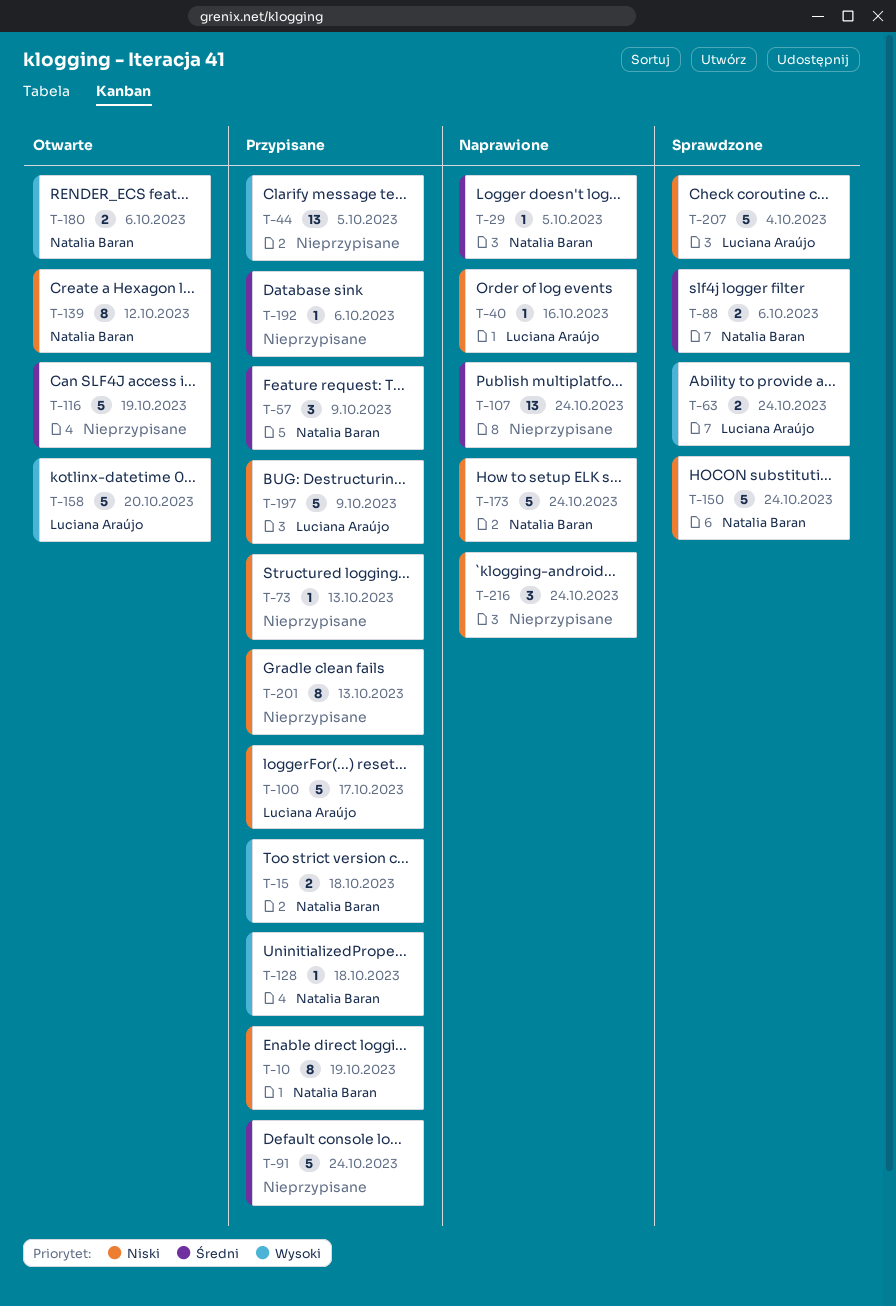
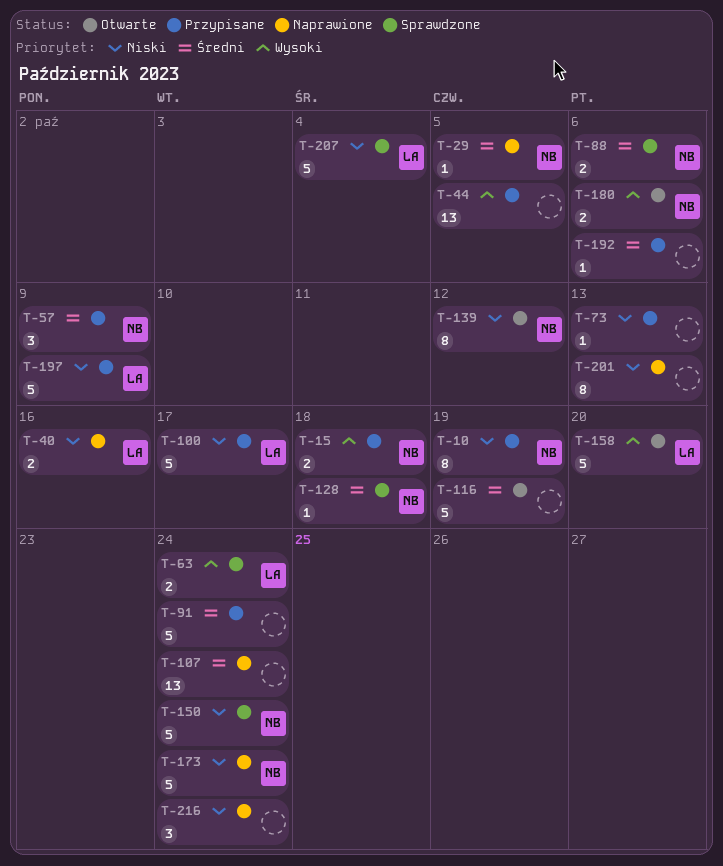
T-40, estimate: 1 -> 2
T-128, status: Przypisane -> Sprawdzone
T-128, priority: Wysoki -> Średni
T-201, status: Przypisane -> Naprawione

